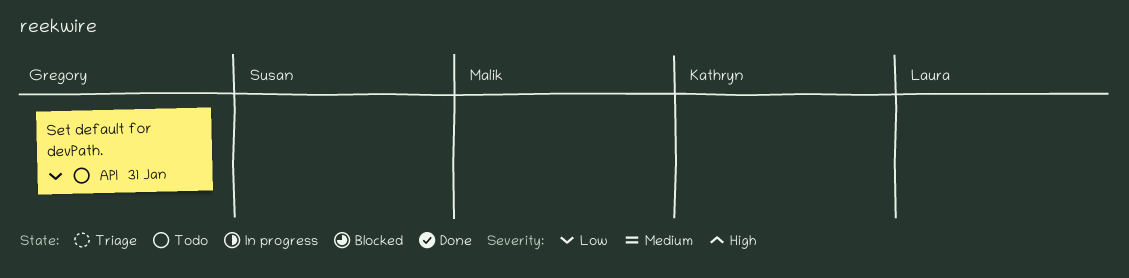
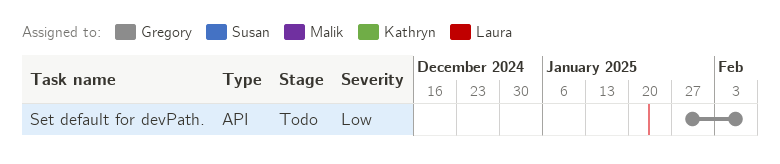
Set default for devPath., due: Jan 31 -> Feb 7

